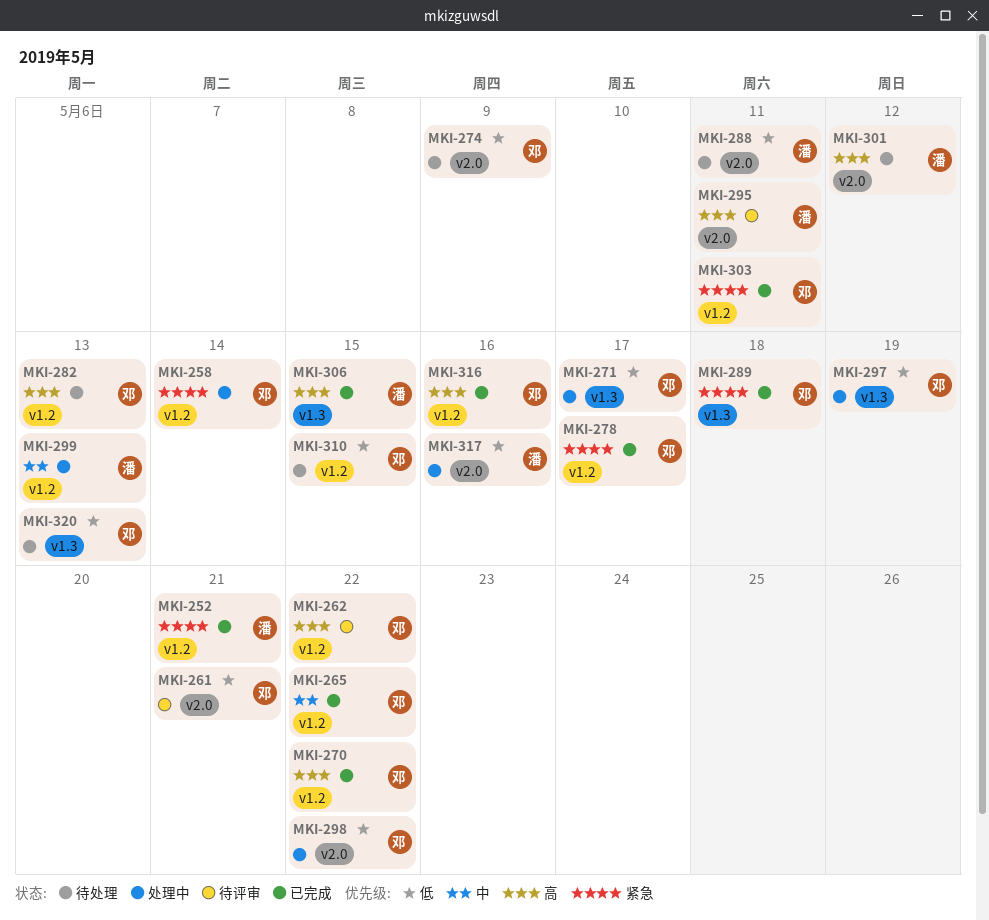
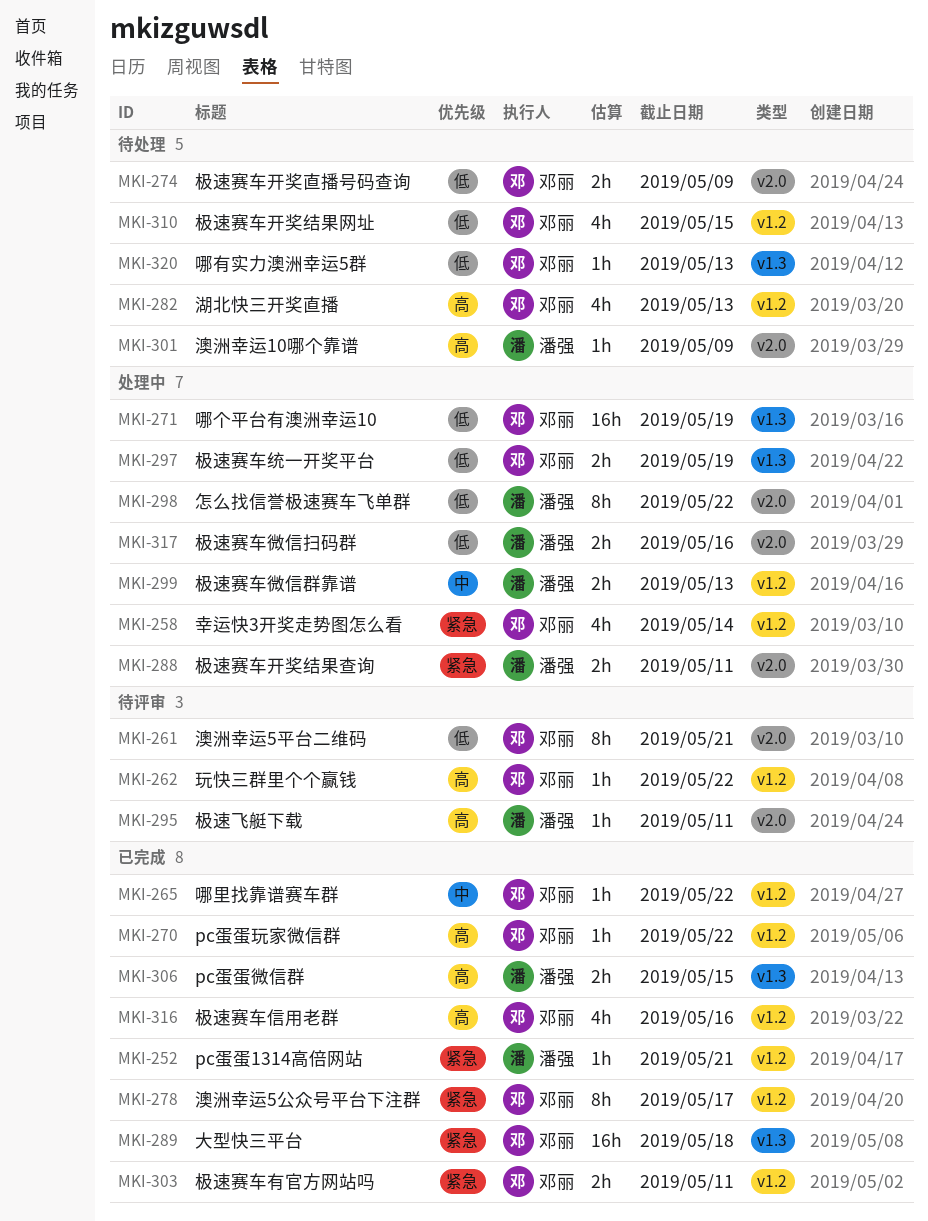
MKI-271, due: May 17 -> May 19
MKI-288, status: 待处理 -> 处理中
MKI-288, priority: 低 -> 紧急
MKI-298, owner: 邓丽 -> 潘强
MKI-301, due: May 12 -> May 9

